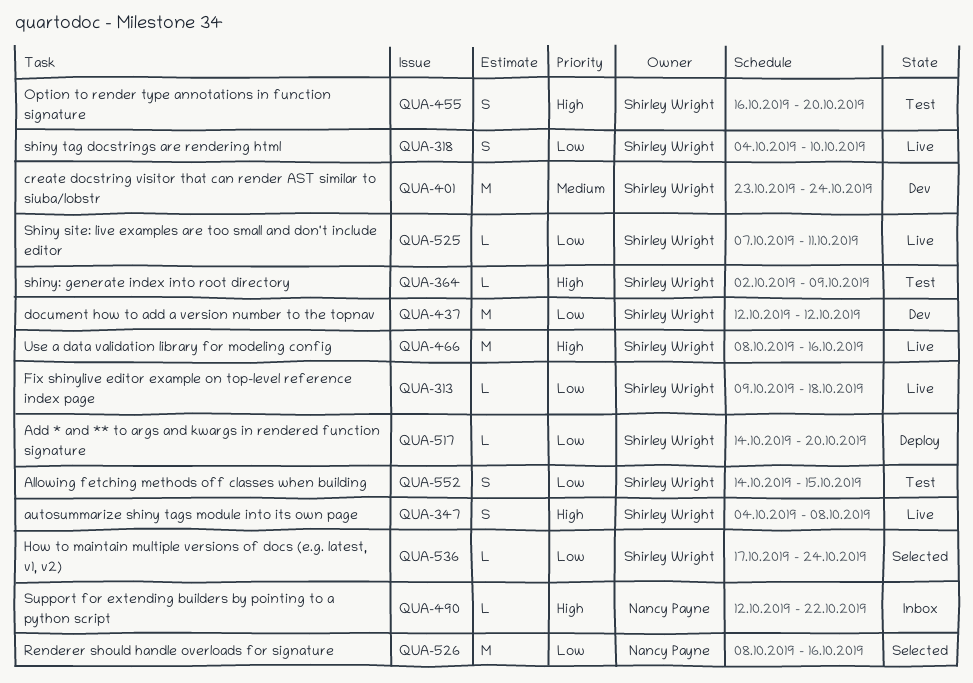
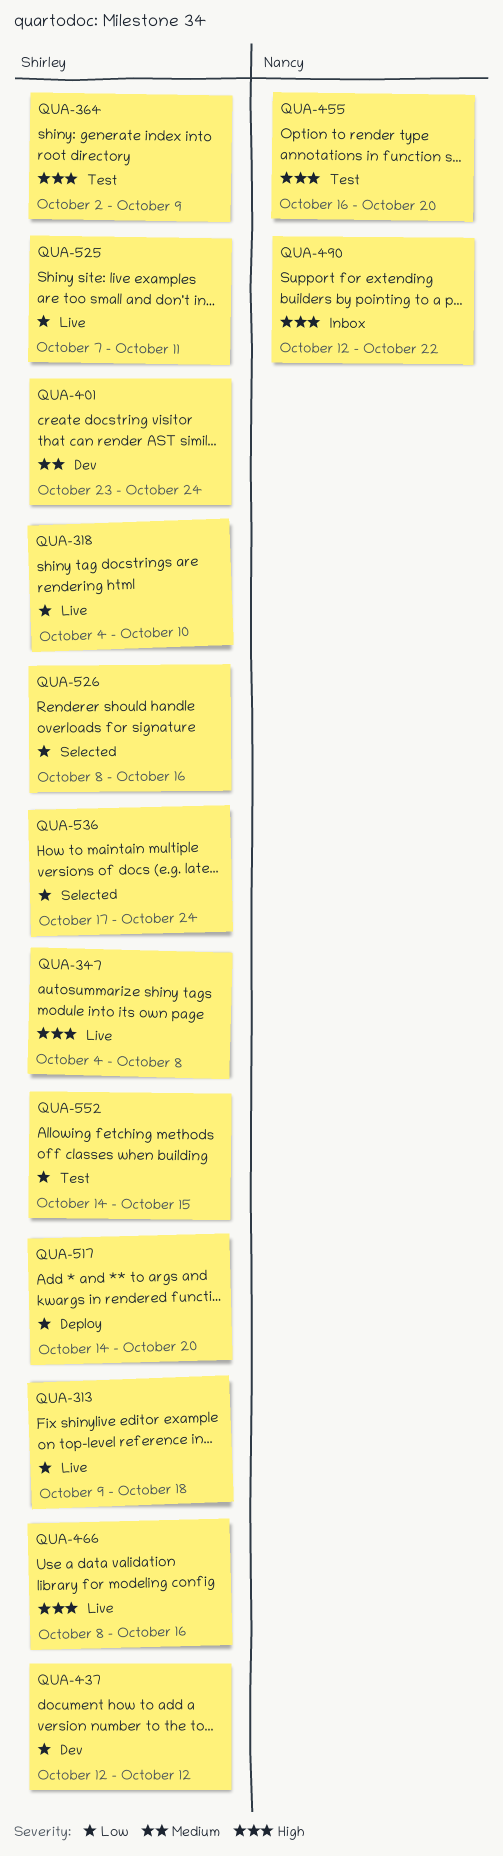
QUA-455, owner: Shirley Wright -> Nancy Payne
QUA-526, owner: Nancy Payne -> Shirley Wright

